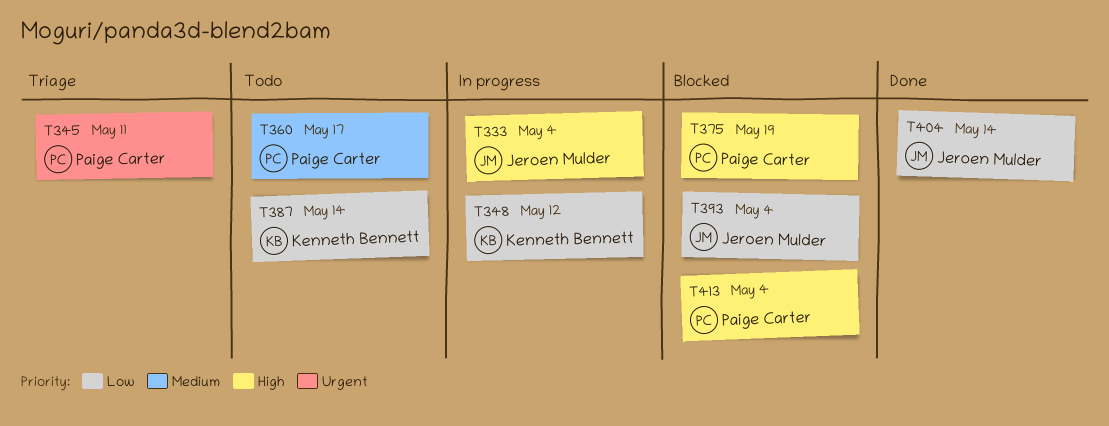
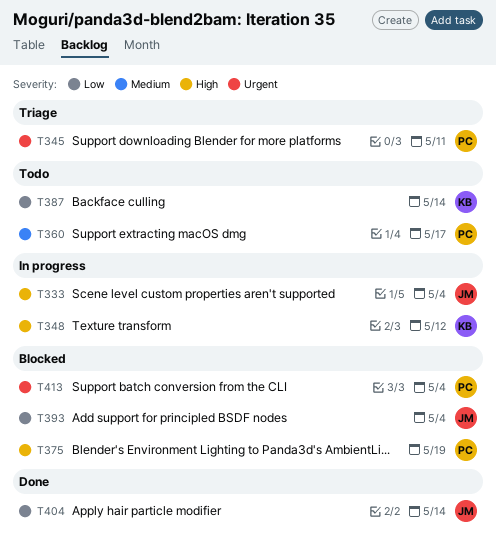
T348, priority: Low -> High
T413, priority: High -> Urgent

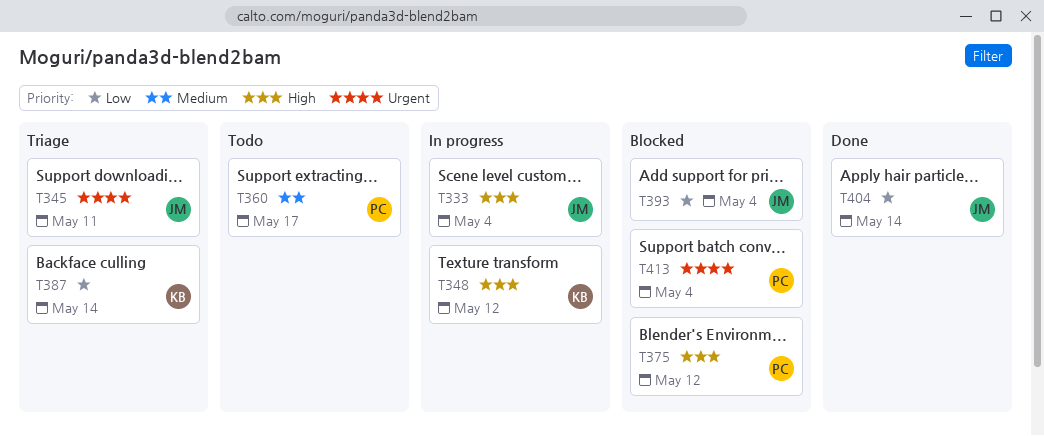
T345, owner: PC -> JM
T375, due: May 19 -> May 12
T387, status: Todo -> Triage

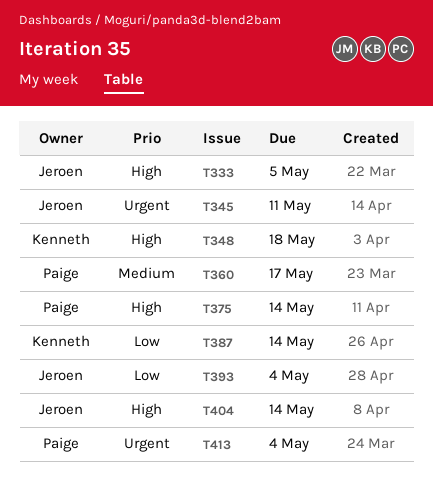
T333, due: May 4 -> May 5
T348, due: May 12 -> May 18
T375, due: May 12 -> May 14
T404, priority: Low -> High

